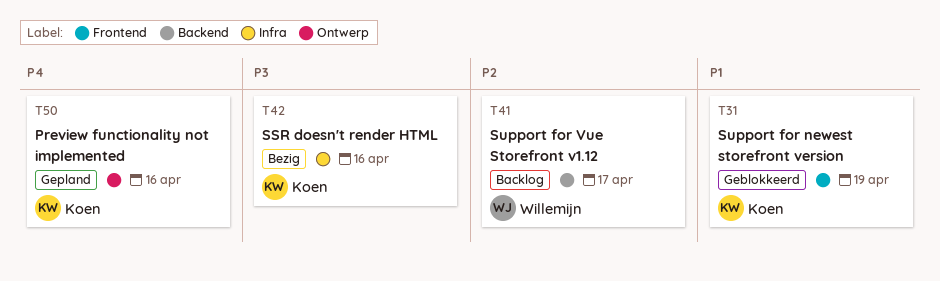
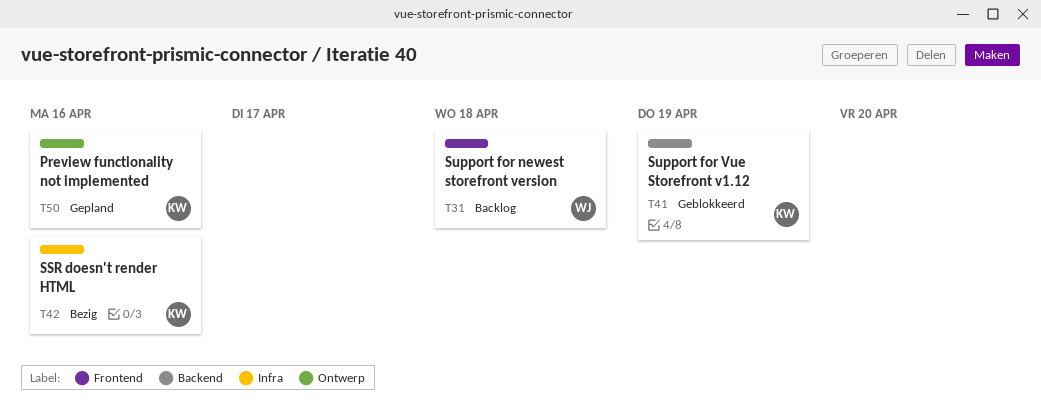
T31, status: Geblokkeerd -> Backlog
T31, owner: Koen -> Willemijn
T31, due: Apr 19 -> Apr 18
T41, status: Backlog -> Geblokkeerd
T41, owner: Willemijn -> Koen
T41, due: Apr 17 -> Apr 19

